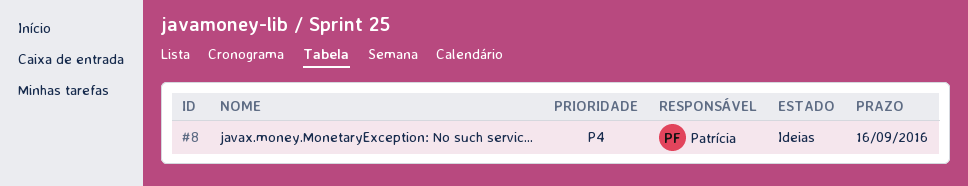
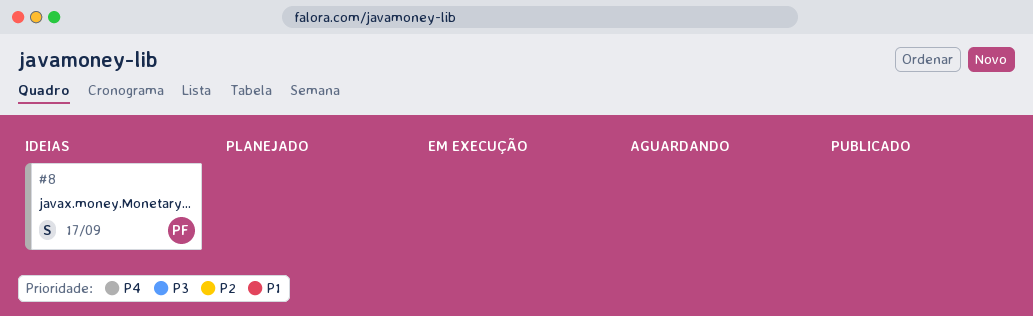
#8, due: Sep 16 -> Sep 17

